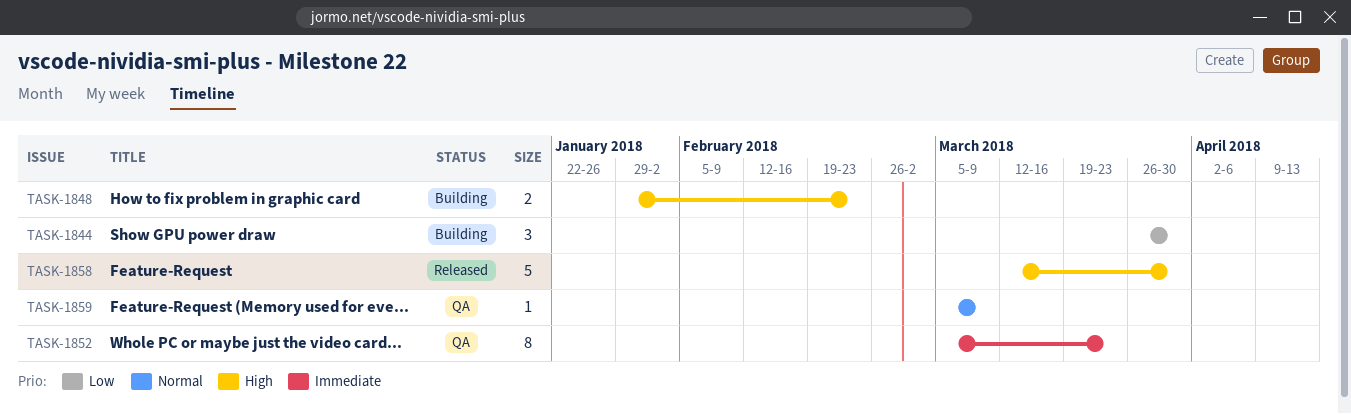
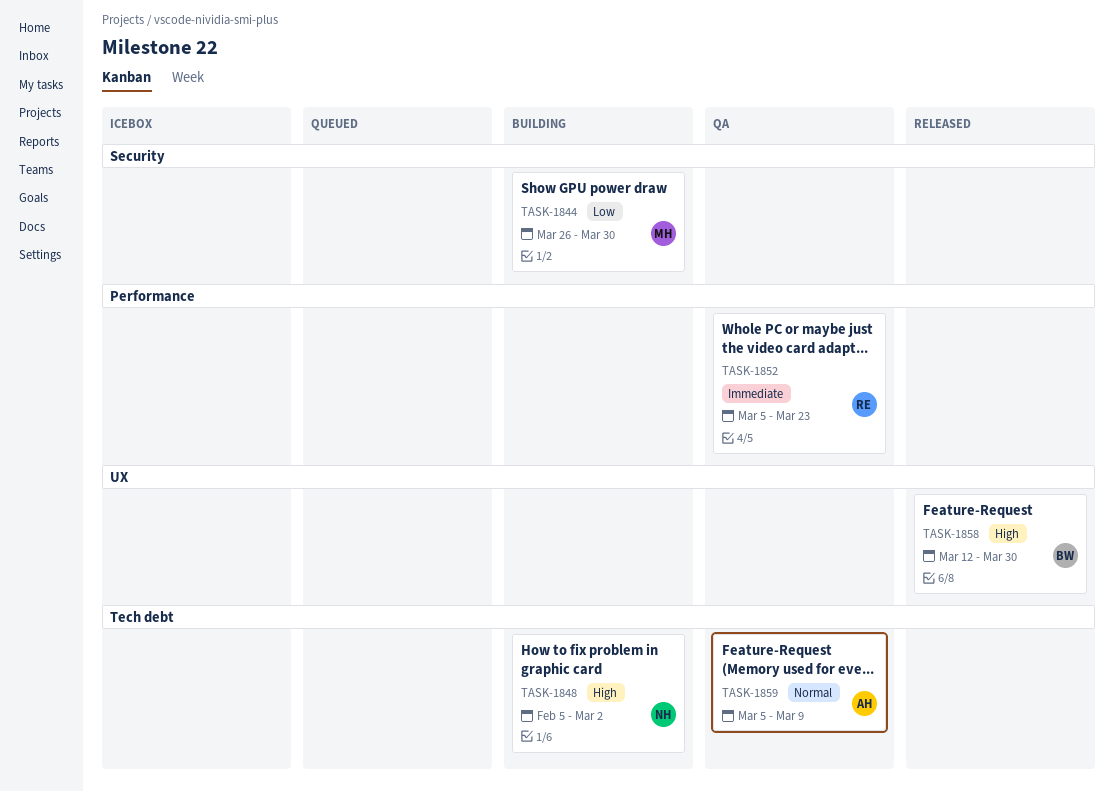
TASK-1848, start: Jan 29 -> Feb 5
TASK-1848, due: Feb 23 -> Mar 2

